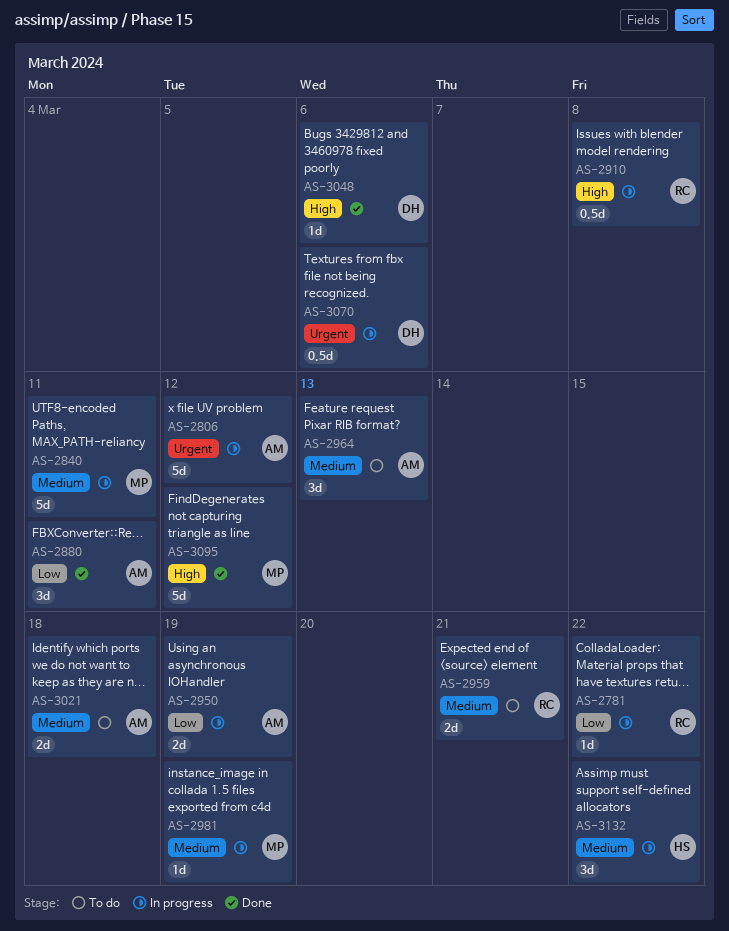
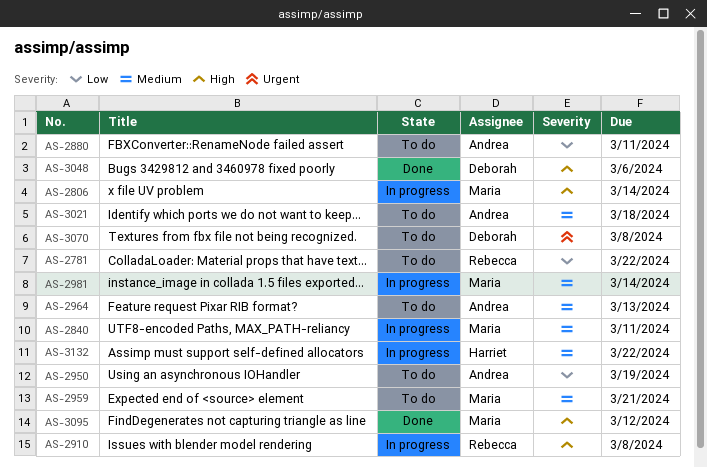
AS-2781, status: In progress -> To do
AS-2806, owner: Andrea -> Maria
AS-2806, priority: Urgent -> High
AS-2806, due: Mar 12 -> Mar 14
AS-2880, status: Done -> To do
AS-2950, status: In progress -> To do
AS-2959, owner: Rebecca -> Maria
AS-2981, due: Mar 19 -> Mar 14
AS-3070, status: In progress -> To do
AS-3070, due: Mar 6 -> Mar 8

